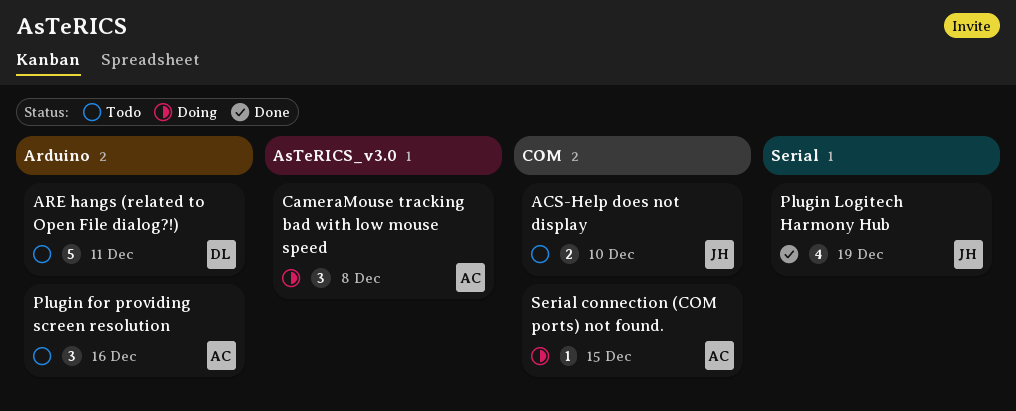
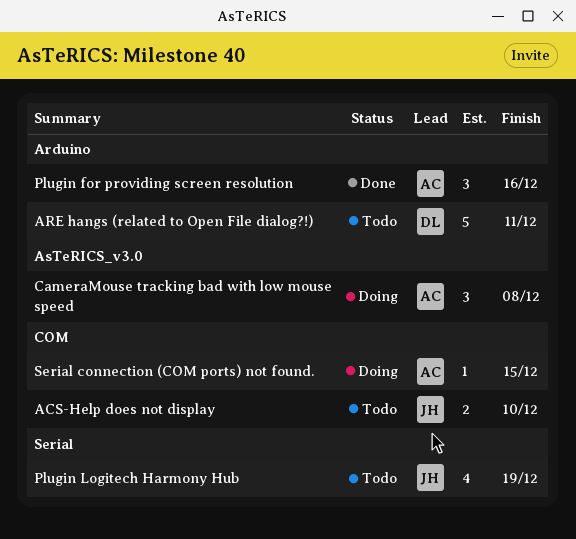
Plugin for providing screen resolution, status: Todo -> Done
Plugin Logitech Harmony Hub, status: Done -> Todo

